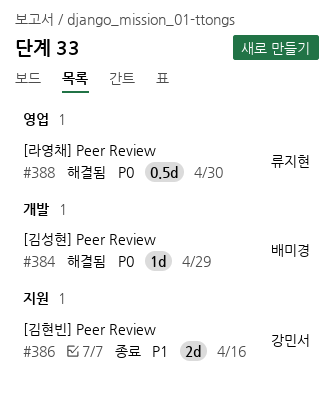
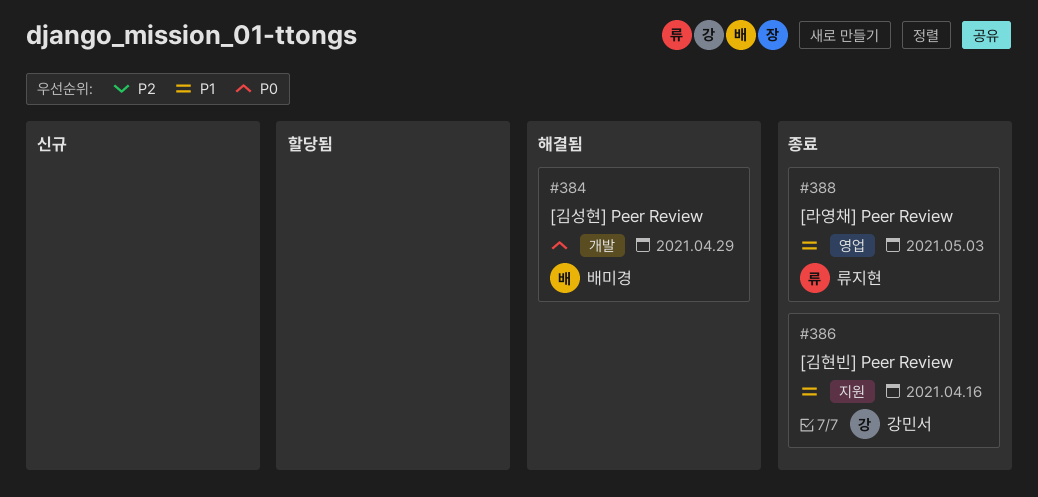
#388, status: 해결됨 -> 종료
#388, priority: P0 -> P1
#388, due: Apr 30 -> May 3

